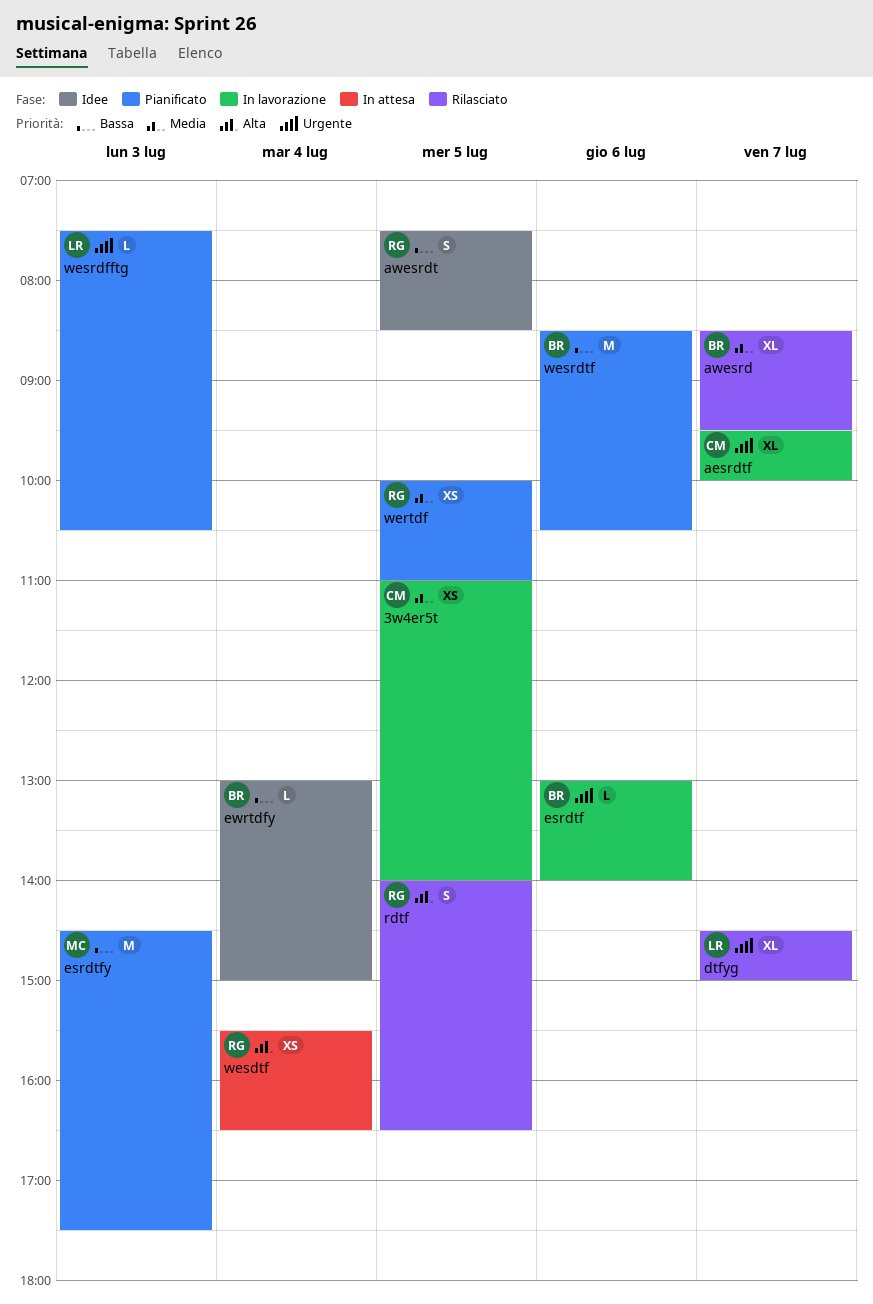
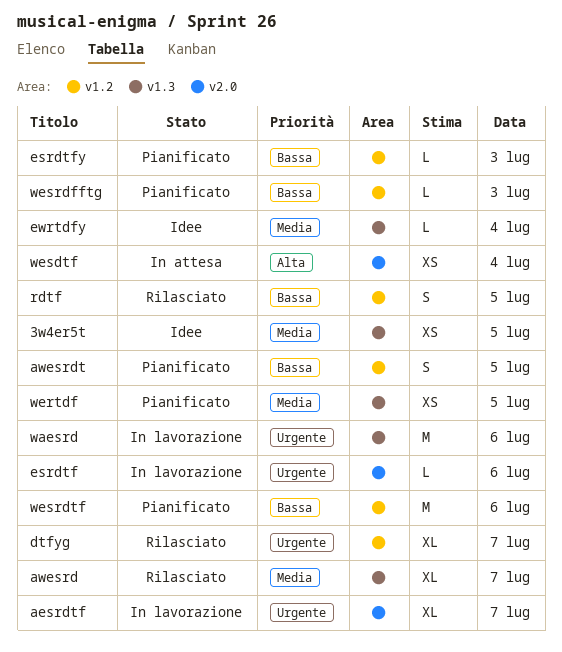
3w4er5t, status: In lavorazione -> Idee
awesrdt, status: Idee -> Pianificato
esrdtfy, estimate: M -> L
ewrtdfy, priority: Bassa -> Media
rdtf, priority: Alta -> Bassa
waesrd: none -> present
wesrdfftg, priority: Urgente -> Bassa

